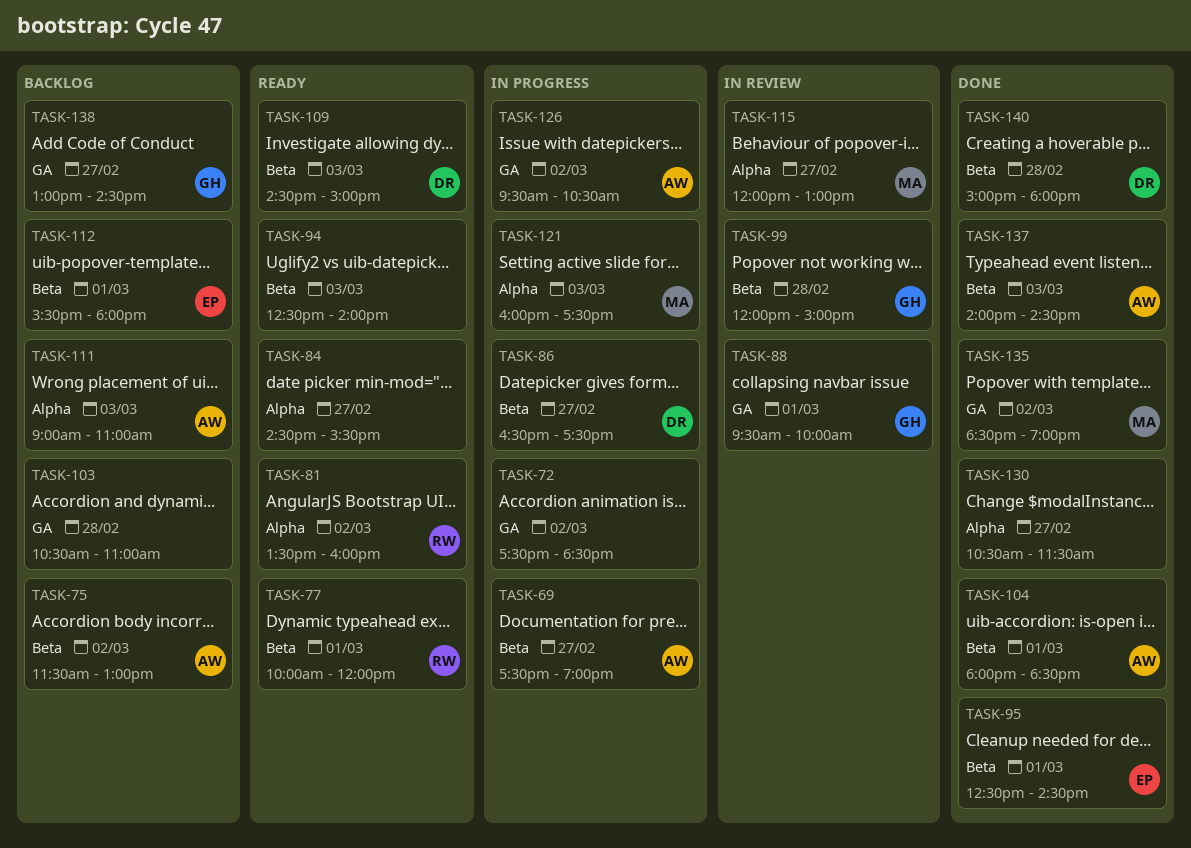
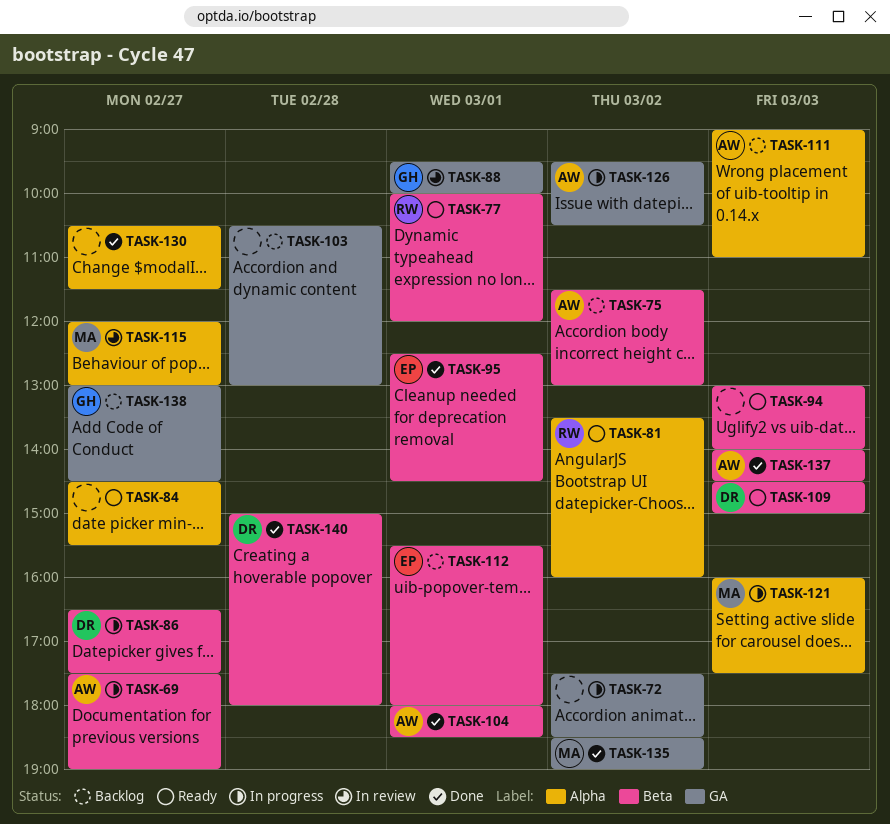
TASK-94, begins: 12:30 -> 13:00
TASK-99: present -> none
TASK-103, ends: 11:00 -> 13:00

